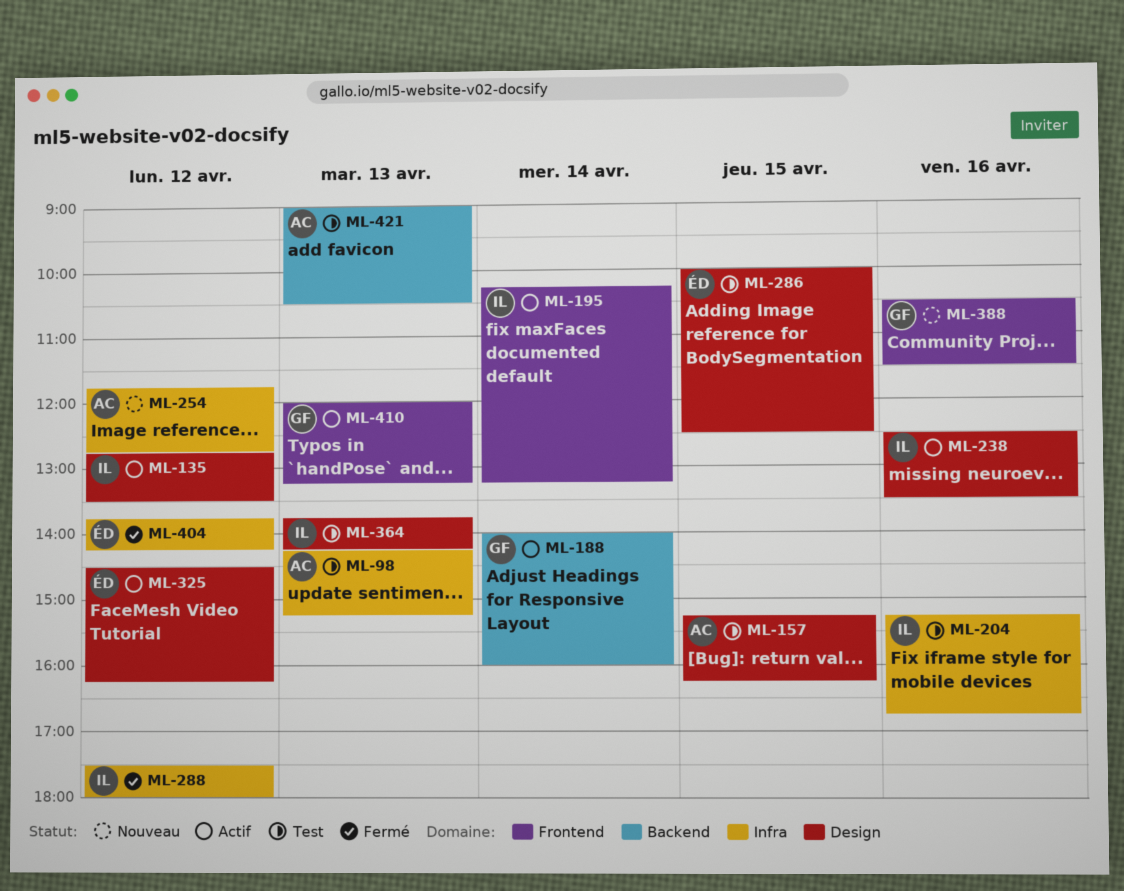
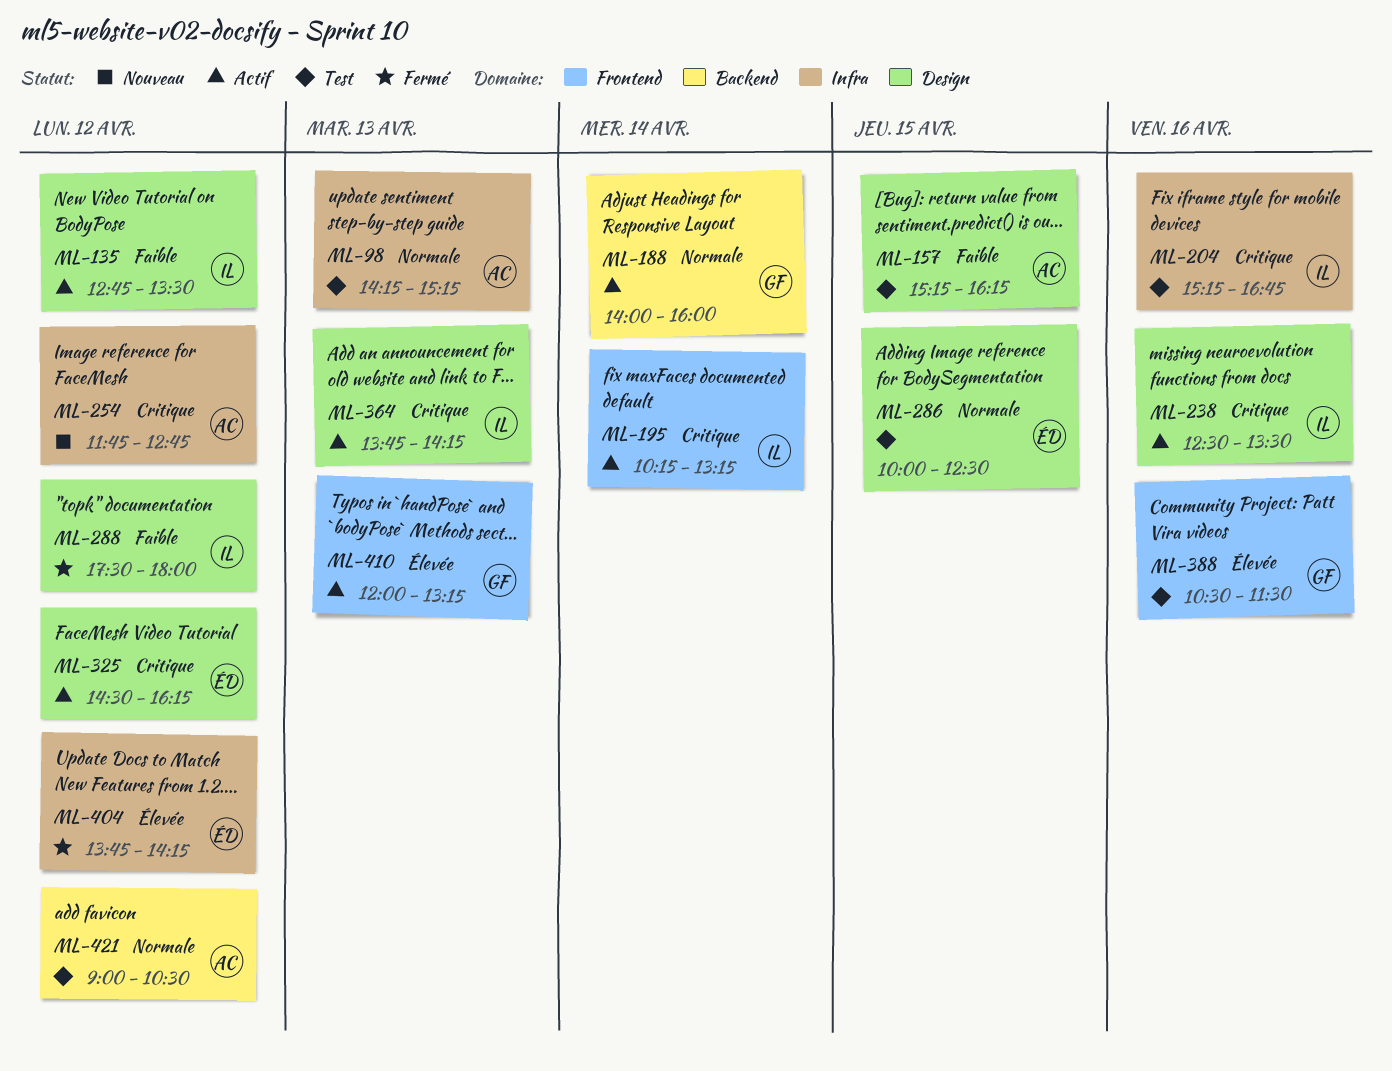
ML-288, label: Infra -> Design
ML-364, status: Test -> Actif
ML-388, status: Nouveau -> Test
ML-421, day: Apr 13 -> Apr 12

